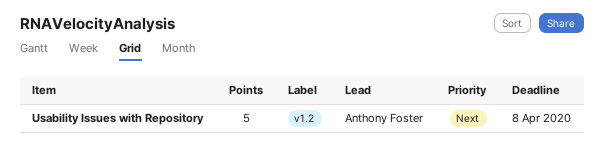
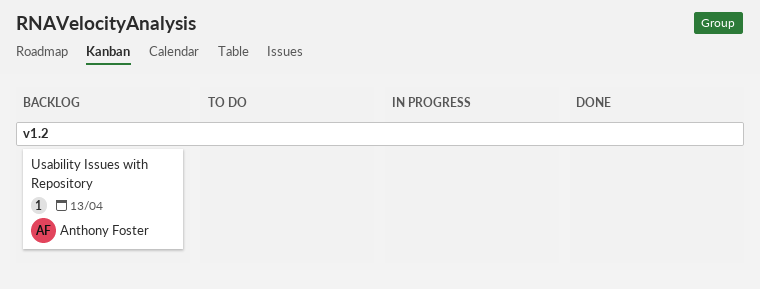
Usability Issues with Repository, estimate: 5 -> 1
Usability Issues with Repository, due: Apr 8 -> Apr 13

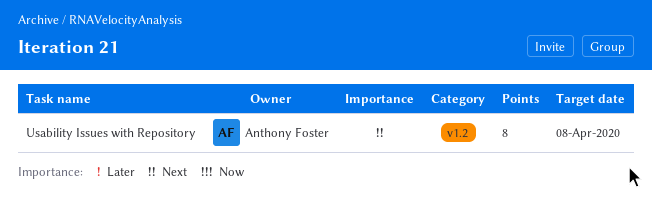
Usability Issues with Repository, estimate: 1 -> 8
Usability Issues with Repository, due: Apr 13 -> Apr 8

